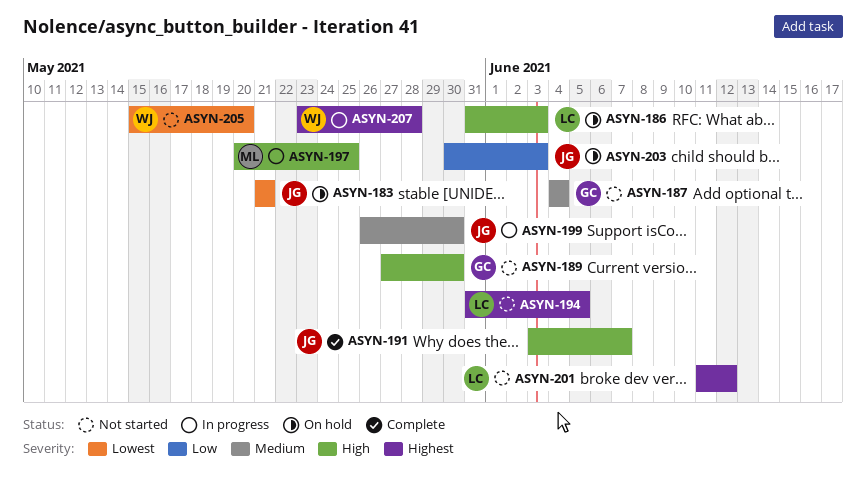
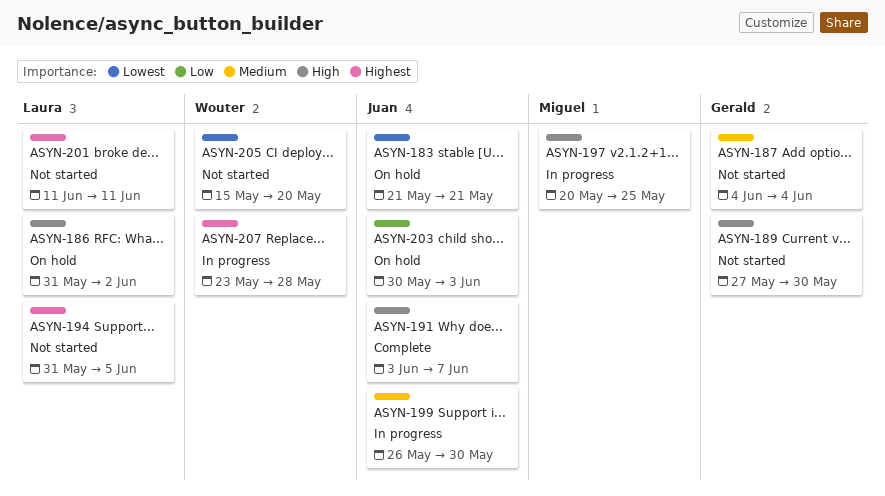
ASYN-186, due: Jun 3 -> Jun 2
ASYN-201, due: Jun 12 -> Jun 11

